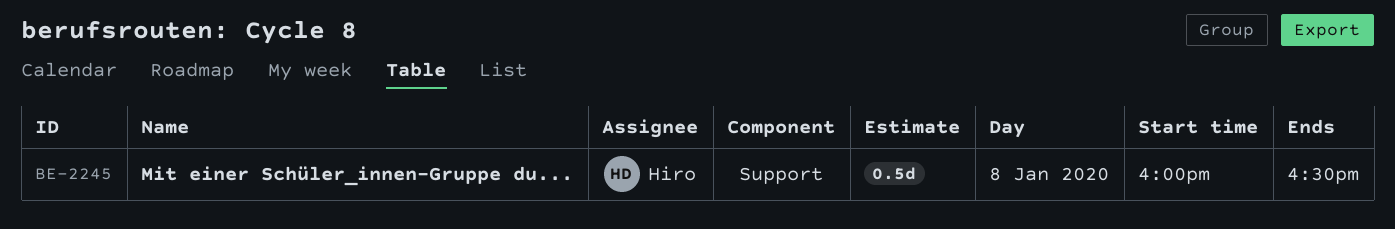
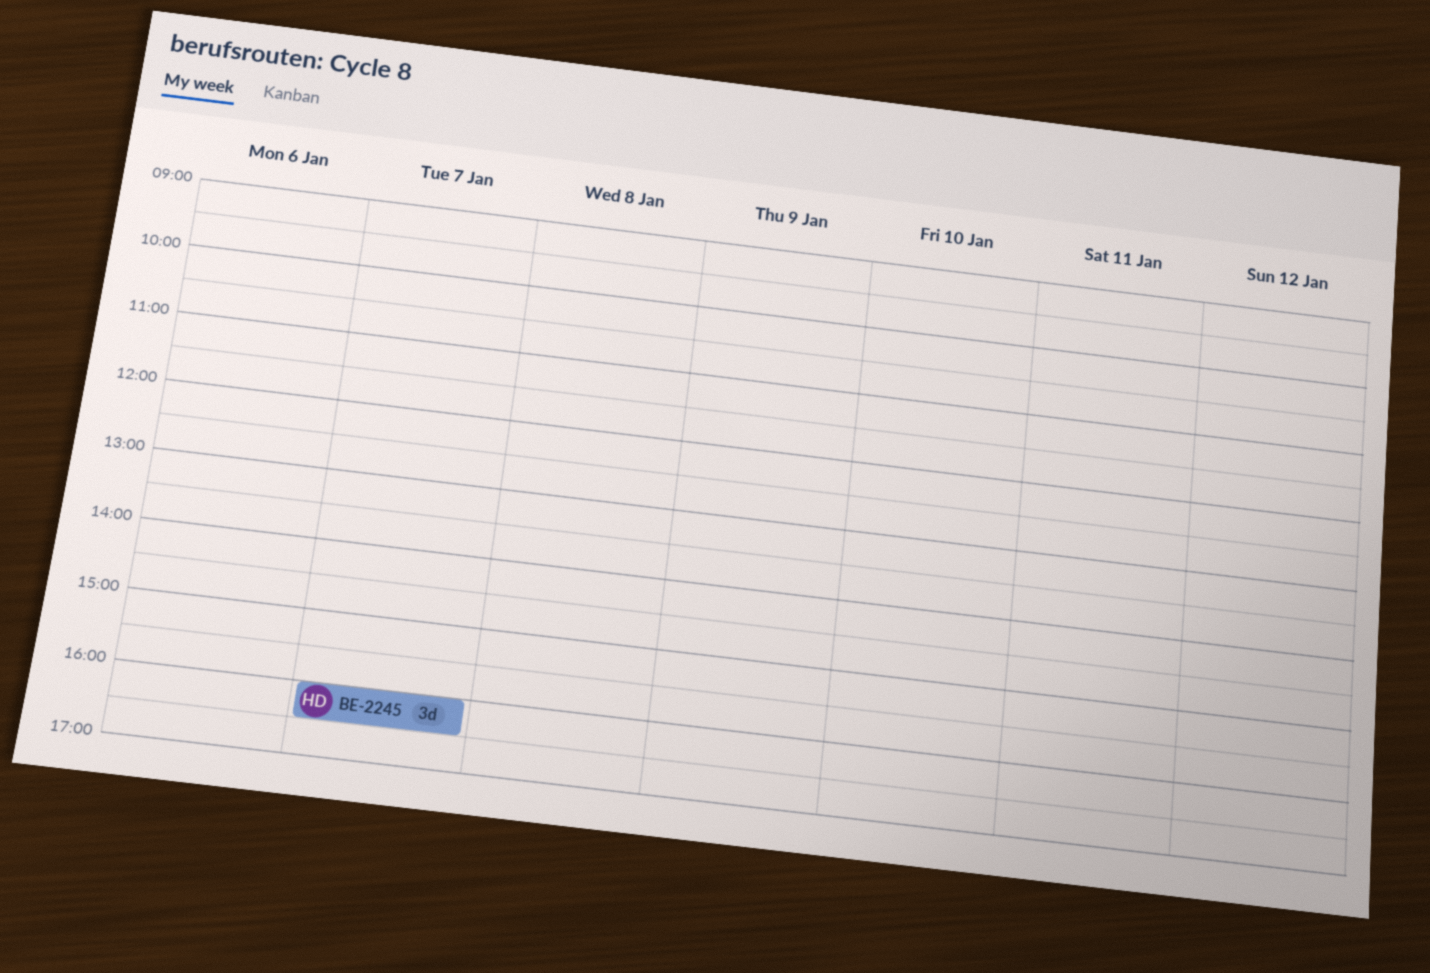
BE-2245, estimate: 0.5d -> 3d
BE-2245, day: Jan 8 -> Jan 7

